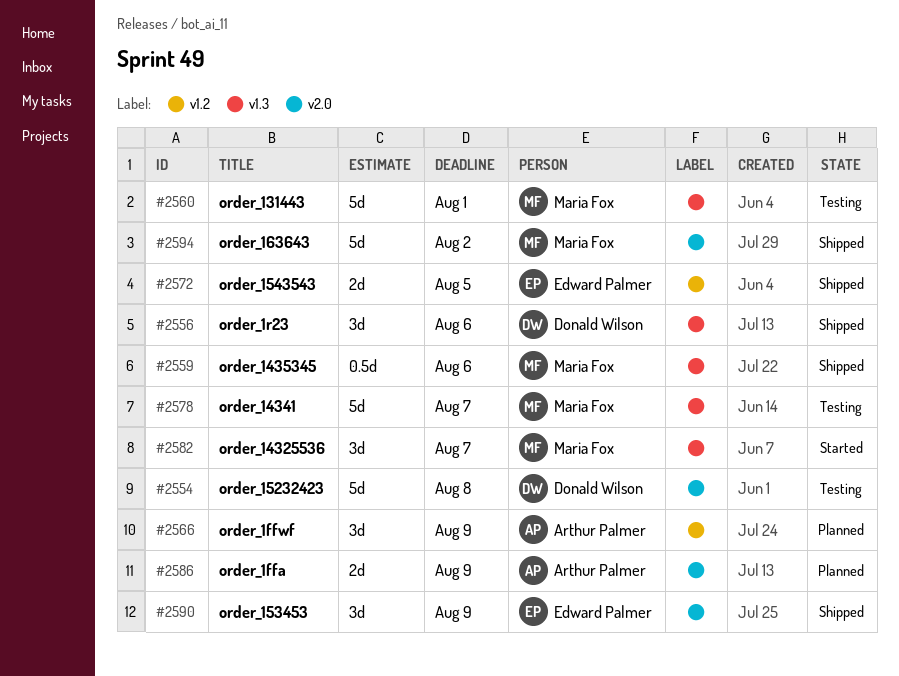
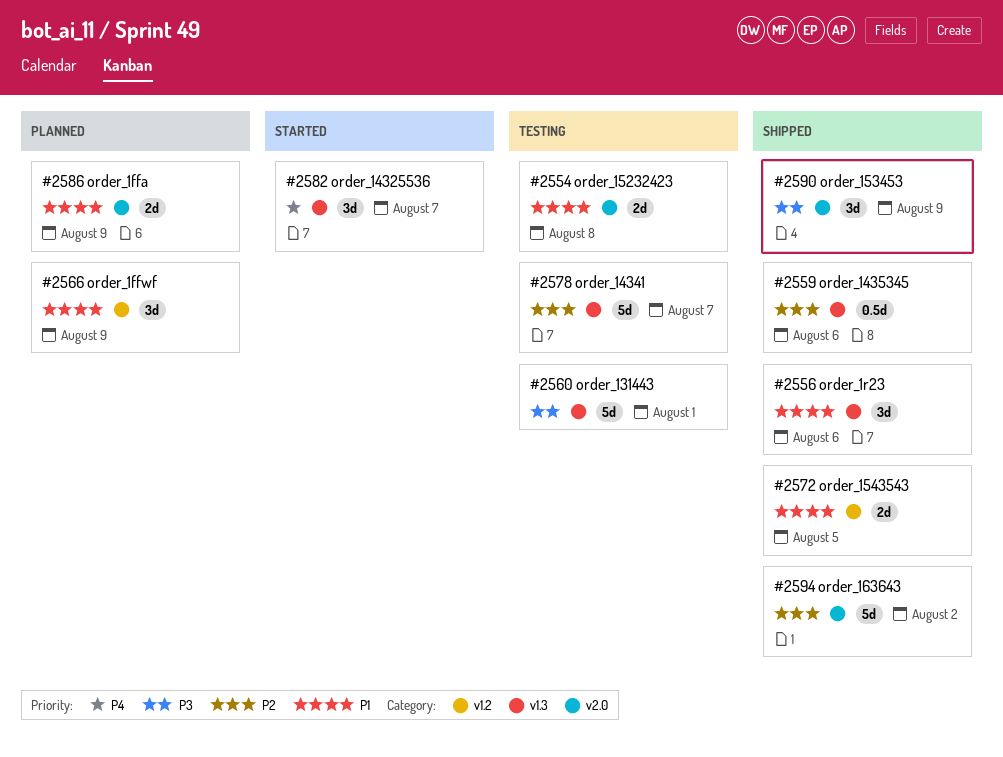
#2554, estimate: 5d -> 2d

